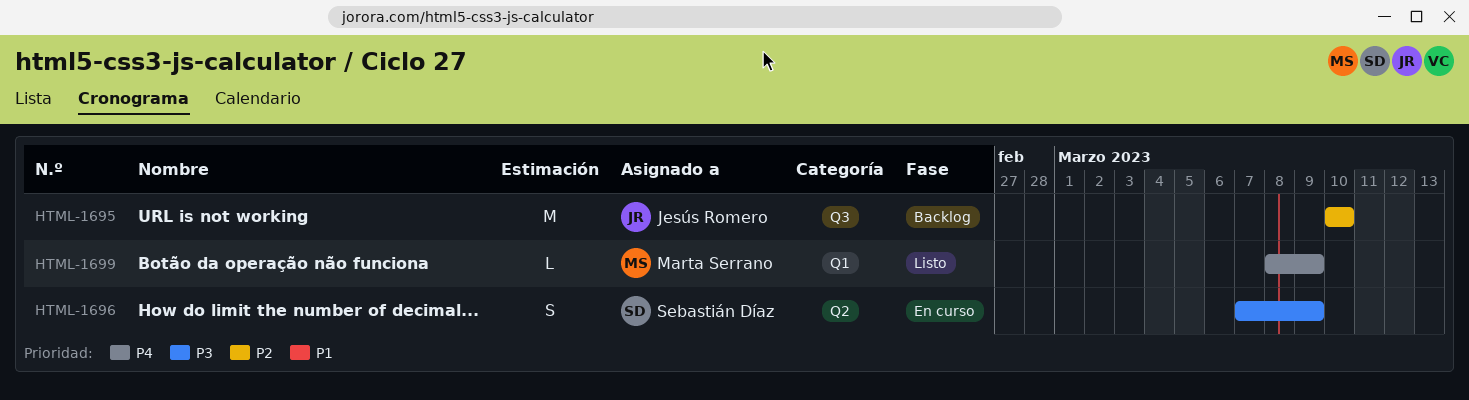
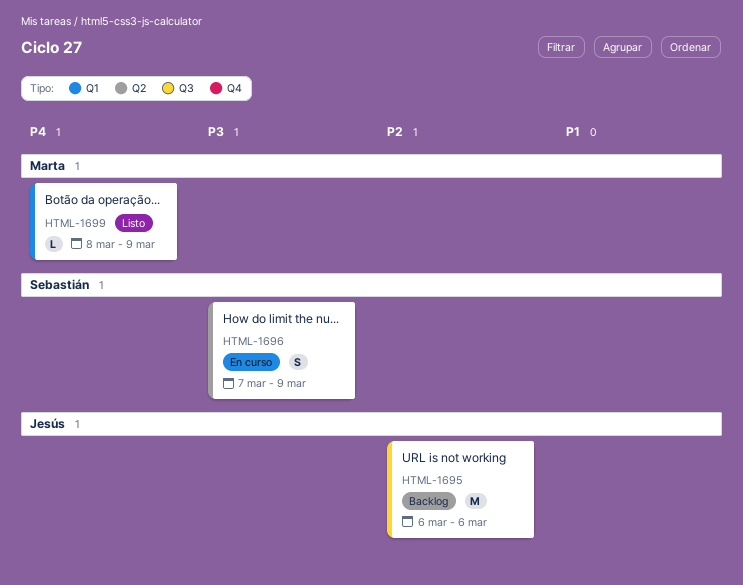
HTML-1695, start: Mar 10 -> Mar 6
HTML-1695, due: Mar 10 -> Mar 6

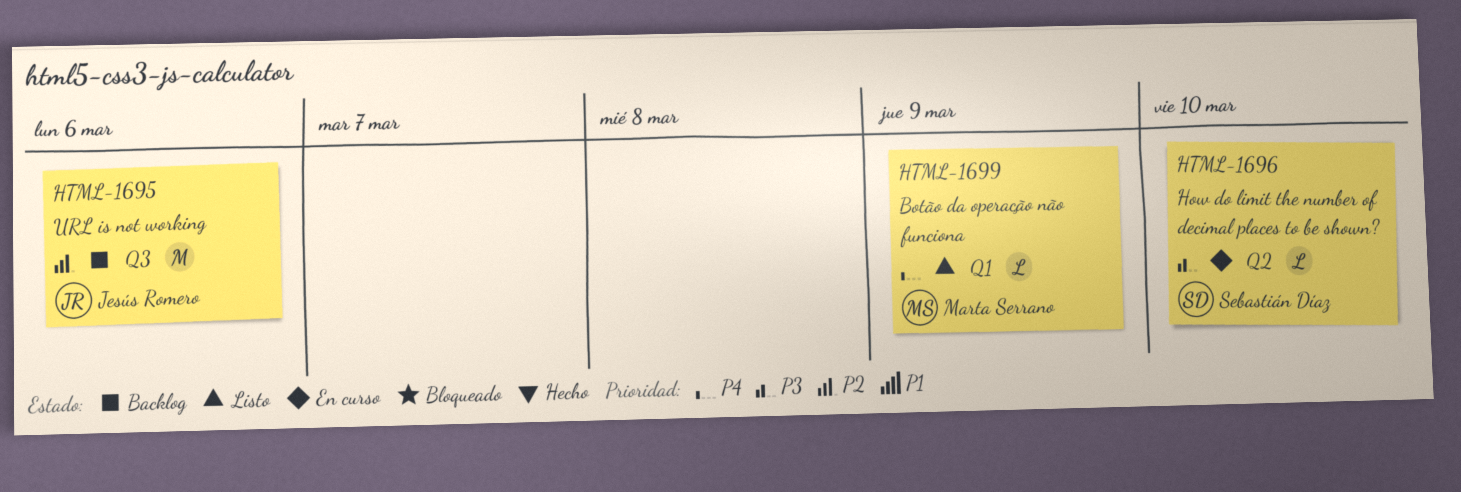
HTML-1696, estimate: S -> L
HTML-1696, due: Mar 9 -> Mar 10

